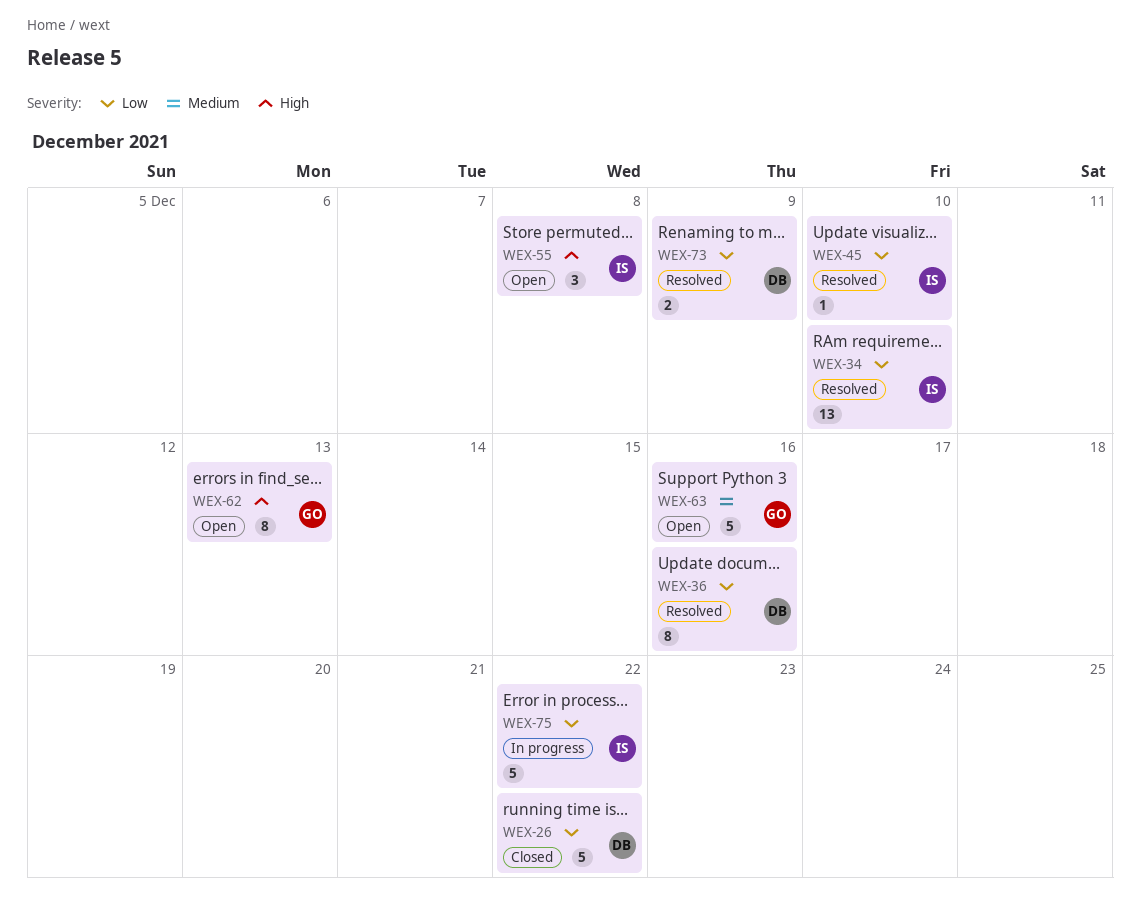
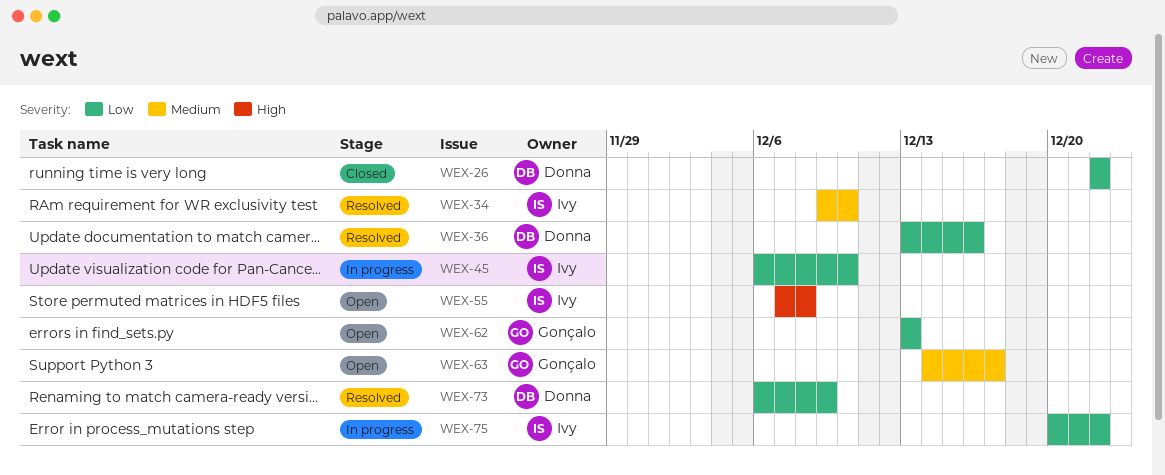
WEX-34, priority: Low -> Medium
WEX-45, status: Resolved -> In progress
WEX-62, priority: High -> Low
WEX-63, due: Dec 16 -> Dec 17

